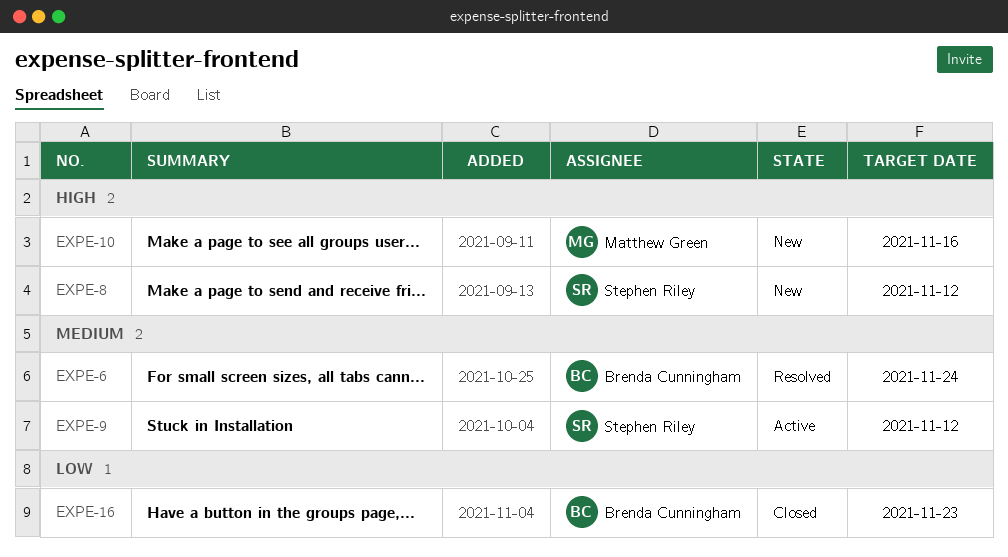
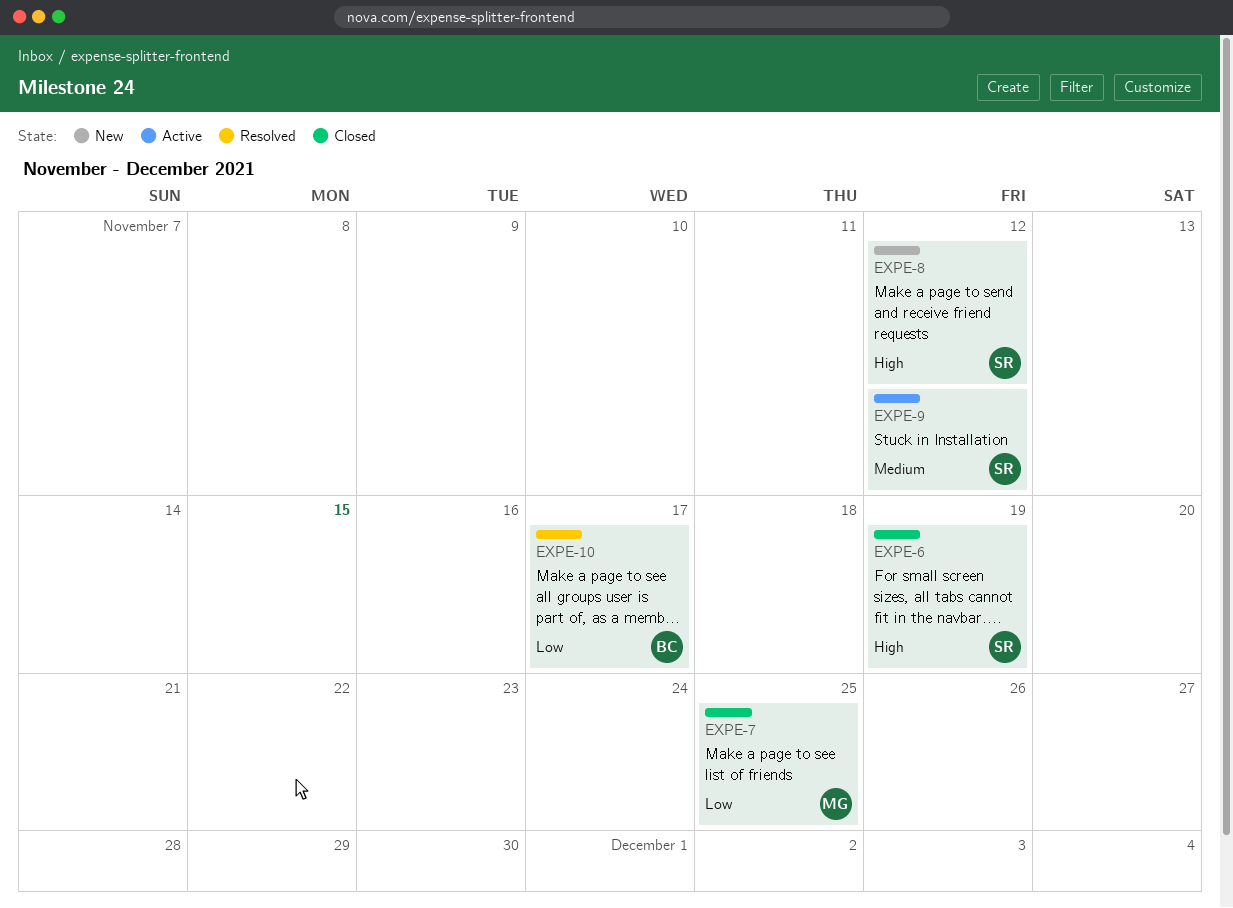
EXPE-6, status: Resolved -> Closed
EXPE-6, owner: Brenda Cunningham -> Stephen Riley
EXPE-6, priority: Medium -> High
EXPE-6, due: Nov 24 -> Nov 19
EXPE-7: none -> present
EXPE-10, status: New -> Resolved
EXPE-10, owner: Matthew Green -> Brenda Cunningham
EXPE-10, priority: High -> Low
EXPE-10, due: Nov 16 -> Nov 17
EXPE-16: present -> none

